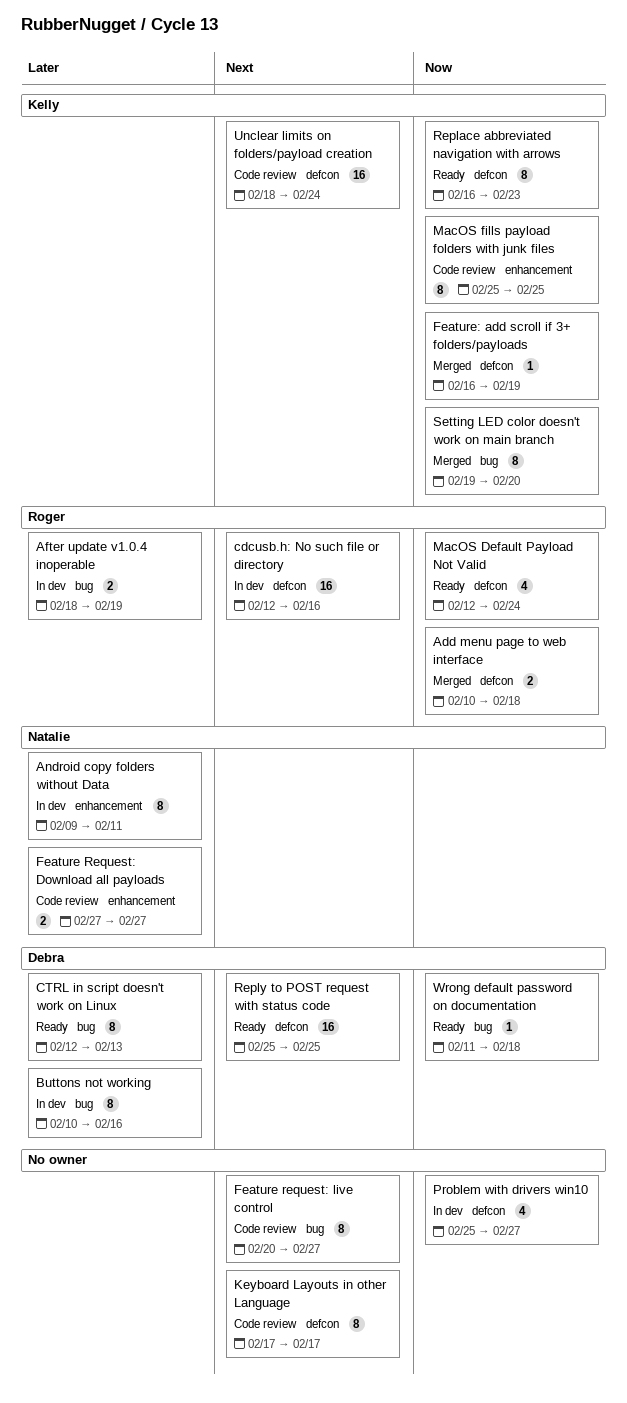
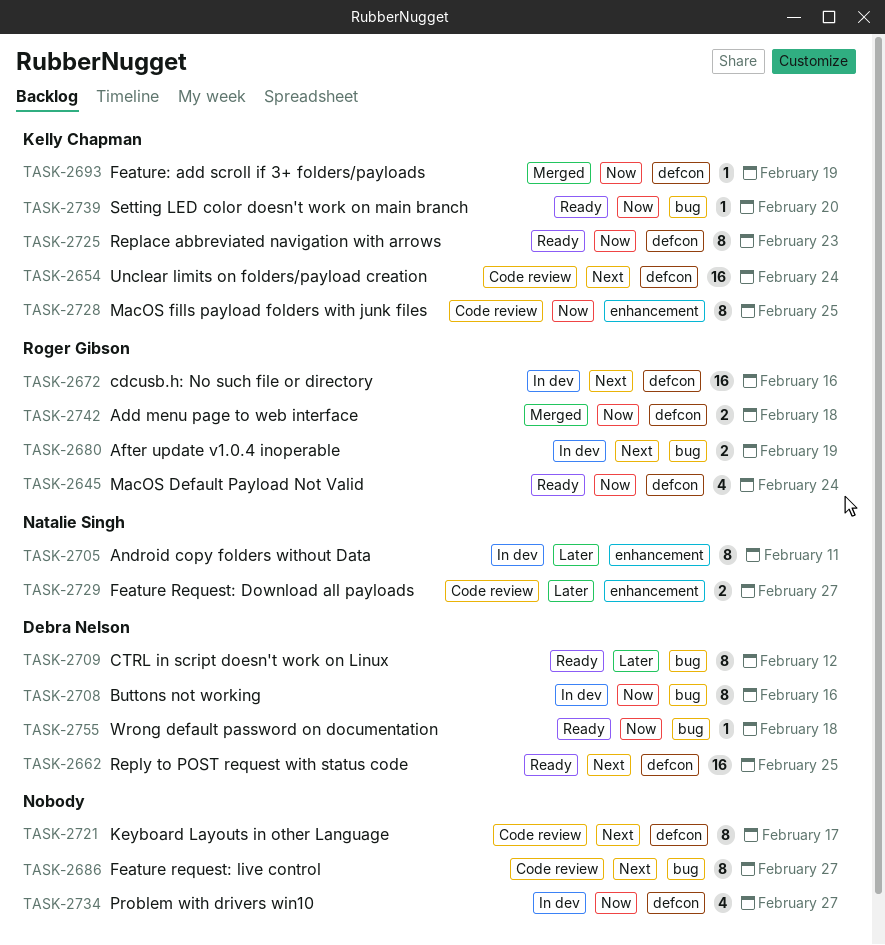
After update v1.0.4 inoperable, priority: Later -> Next
Buttons not working, priority: Later -> Now
CTRL in script doesn't work on Linux, due: Feb 13 -> Feb 12
Setting LED color doesn't work on main branch, status: Merged -> Ready
Setting LED color doesn't work on main branch, estimate: 8 -> 1

